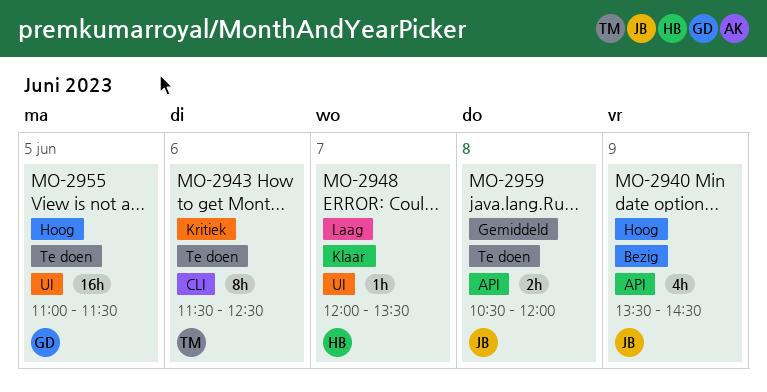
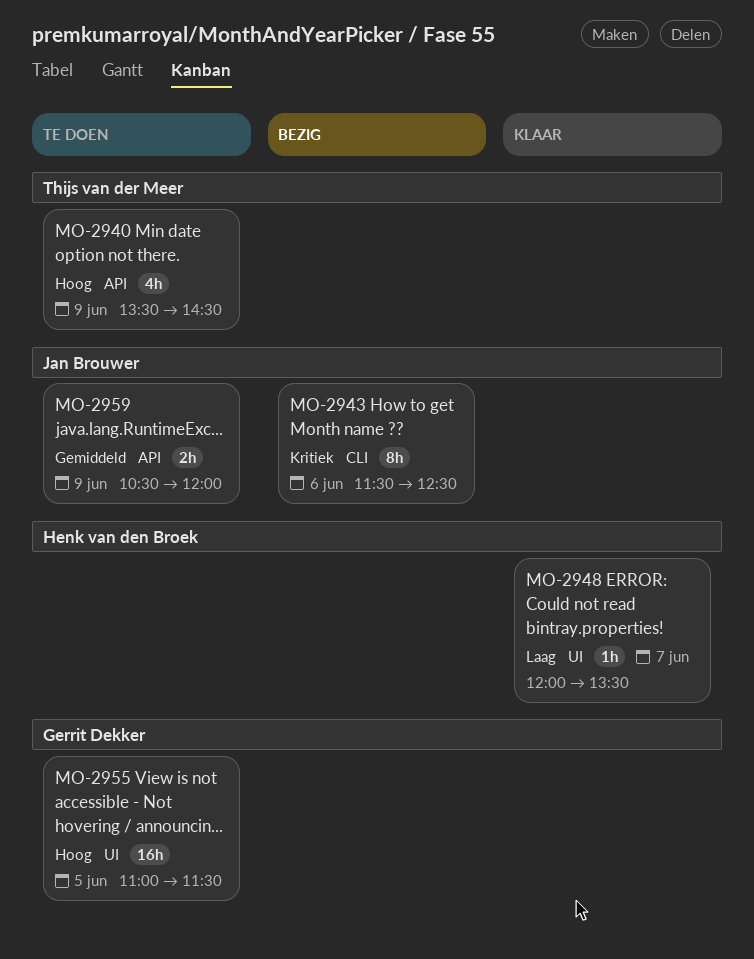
MO-2940, status: Bezig -> Te doen
MO-2940, owner: Jan Brouwer -> Thijs van der Meer
MO-2943, status: Te doen -> Bezig
MO-2943, owner: Thijs van der Meer -> Jan Brouwer
MO-2959, day: Jun 8 -> Jun 9

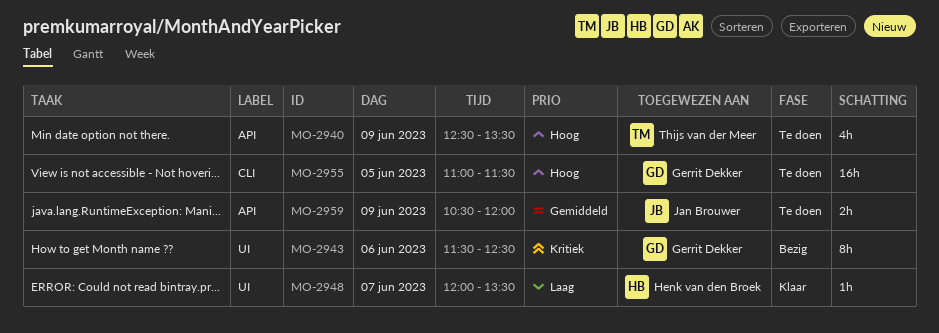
MO-2940, begins: 13:30 -> 12:30
MO-2940, ends: 14:30 -> 13:30
MO-2943, owner: Jan Brouwer -> Gerrit Dekker
MO-2943, label: CLI -> UI
MO-2955, label: UI -> CLI

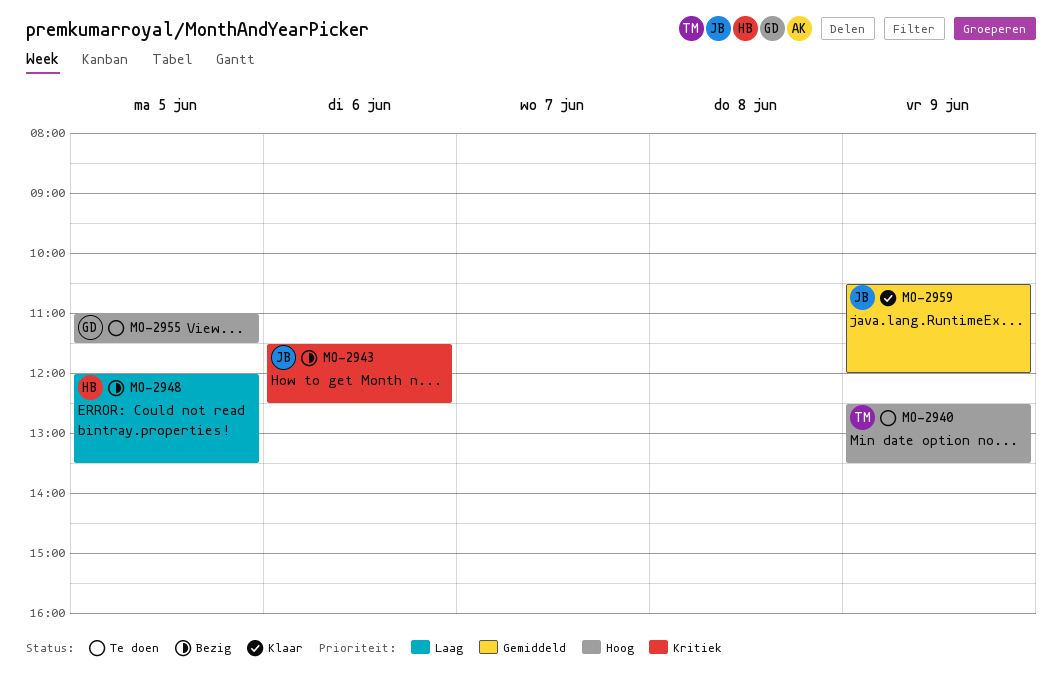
MO-2943, owner: Gerrit Dekker -> Jan Brouwer
MO-2948, status: Klaar -> Bezig
MO-2948, day: Jun 7 -> Jun 5
MO-2959, status: Te doen -> Klaar

